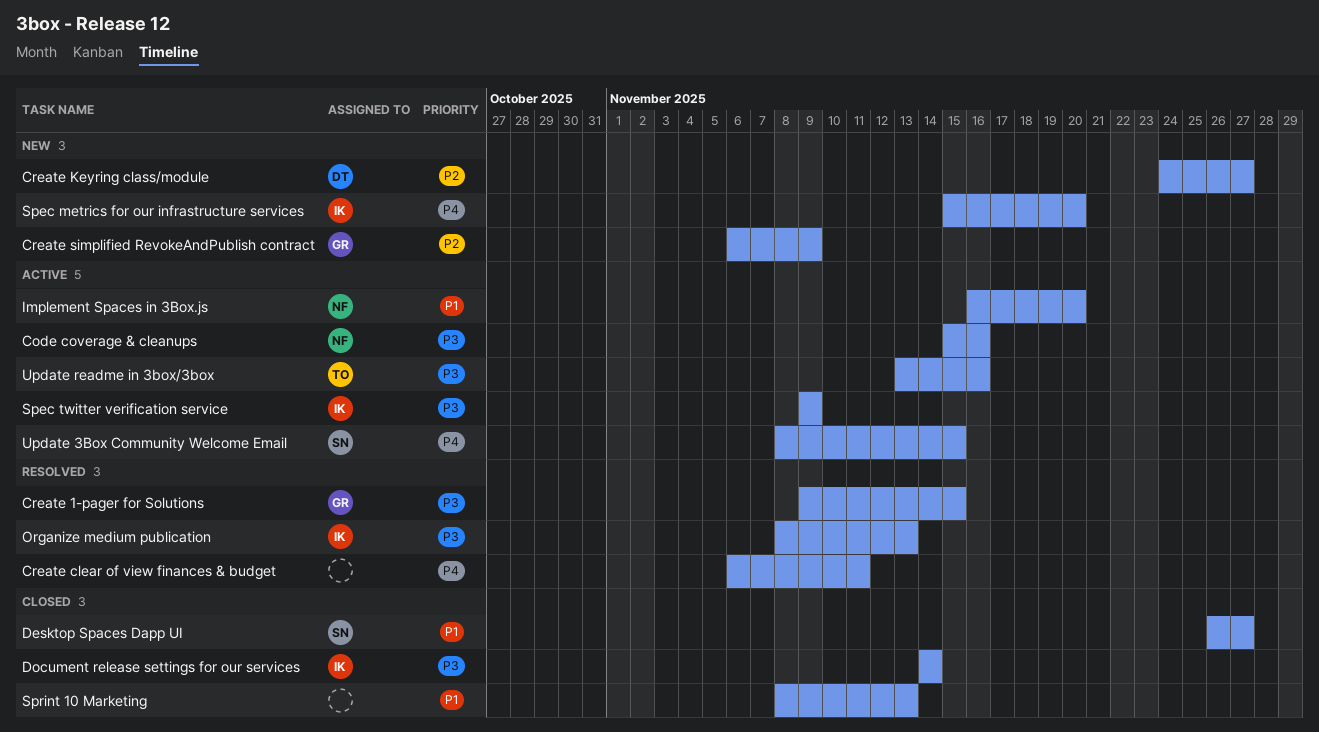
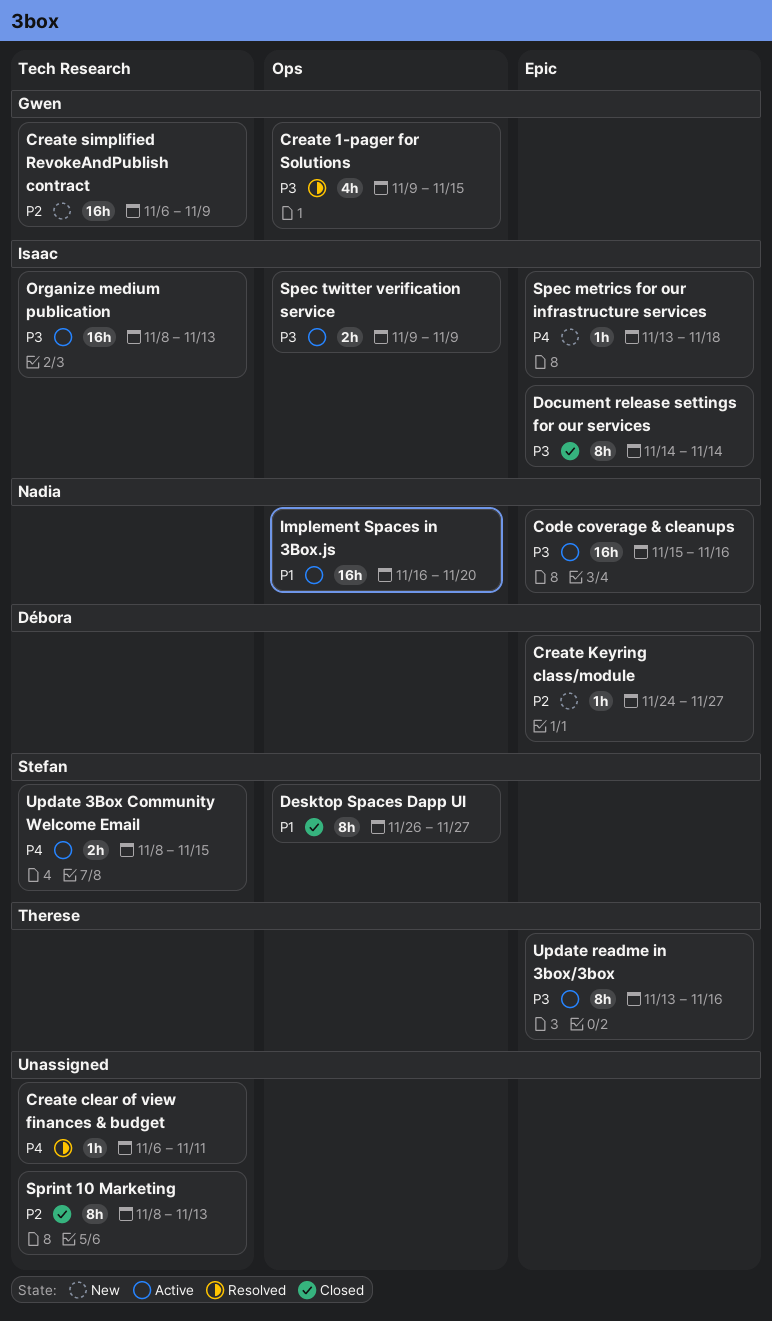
Organize medium publication, status: Resolved -> Active
Spec metrics for our infrastructure services, start: Nov 15 -> Nov 13
Spec metrics for our infrastructure services, due: Nov 20 -> Nov 18
Sprint 10 Marketing, priority: P1 -> P2

